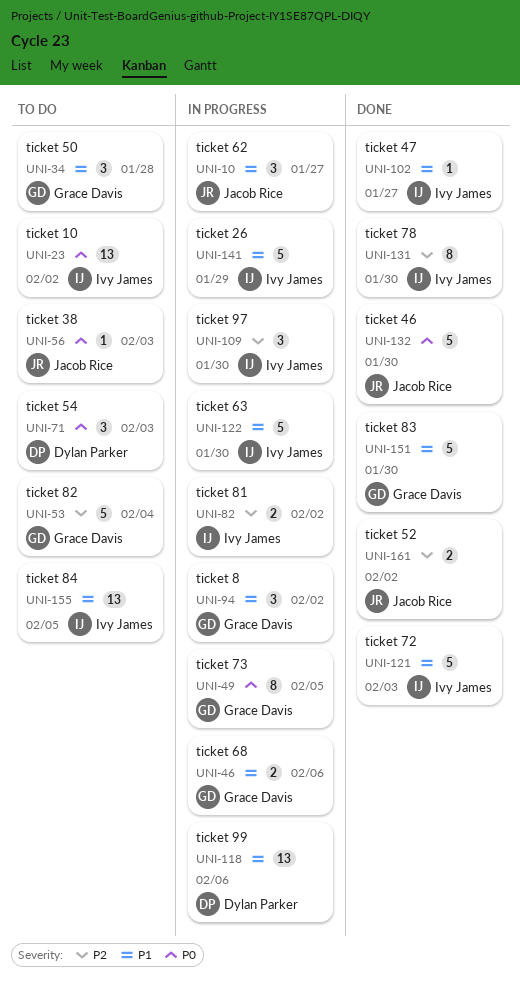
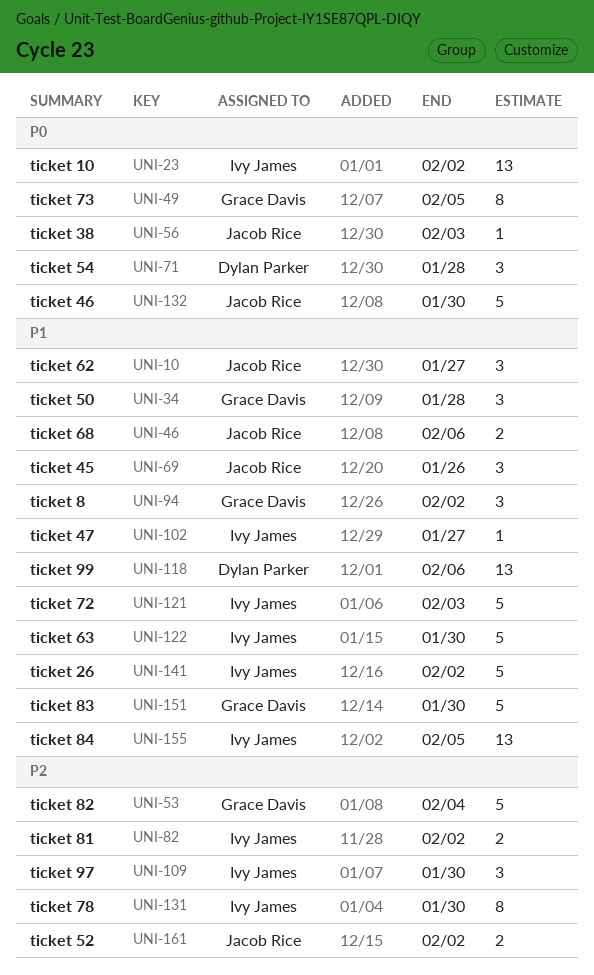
UNI-46, owner: Grace Davis -> Jacob Rice
UNI-69: none -> present
UNI-71, due: Feb 3 -> Jan 28
UNI-141, due: Jan 29 -> Feb 2

